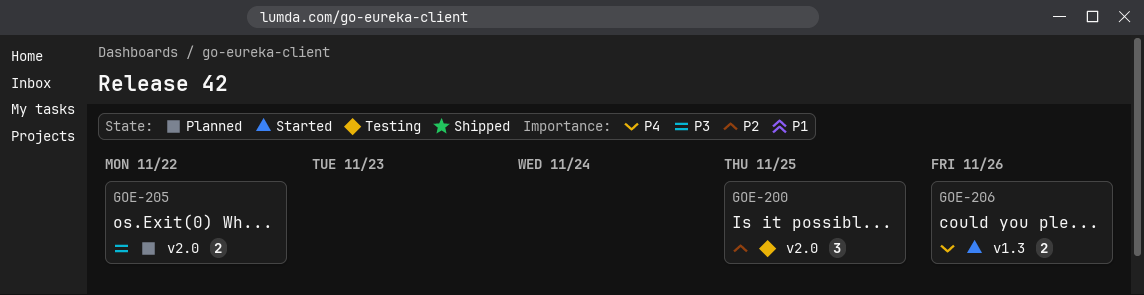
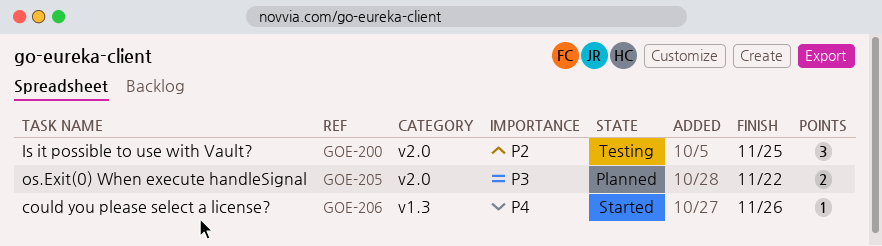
GOE-206, estimate: 2 -> 1

